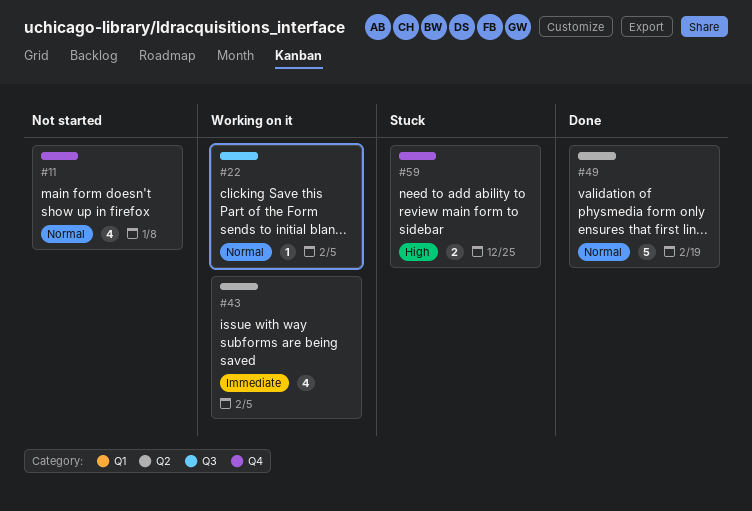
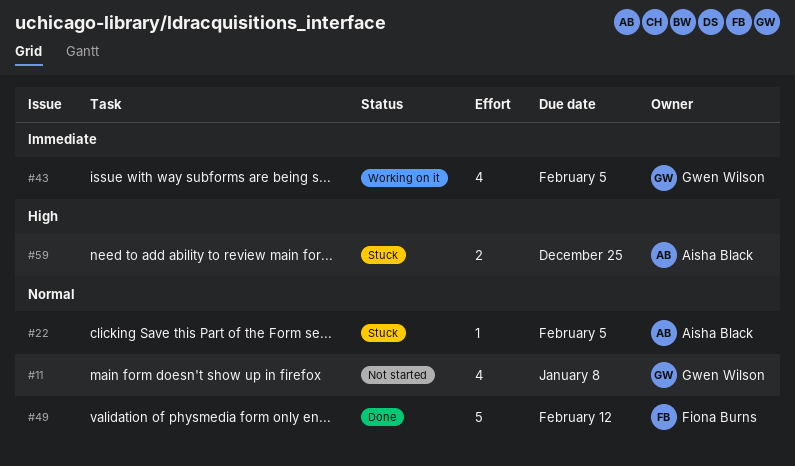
#22, status: Working on it -> Stuck
#49, due: Feb 19 -> Feb 12

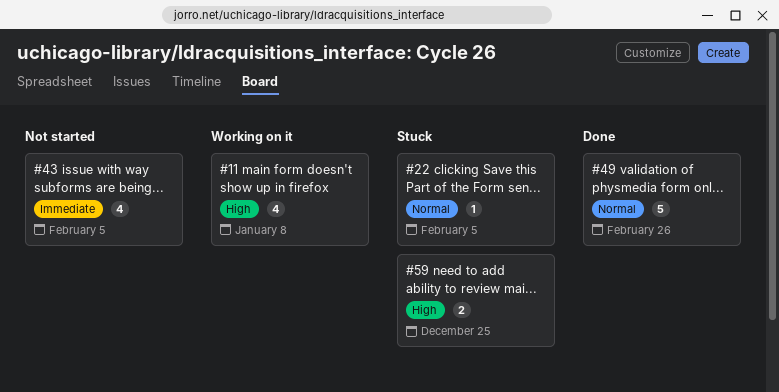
#11, status: Not started -> Working on it
#11, priority: Normal -> High
#43, status: Working on it -> Not started
#49, due: Feb 12 -> Feb 26

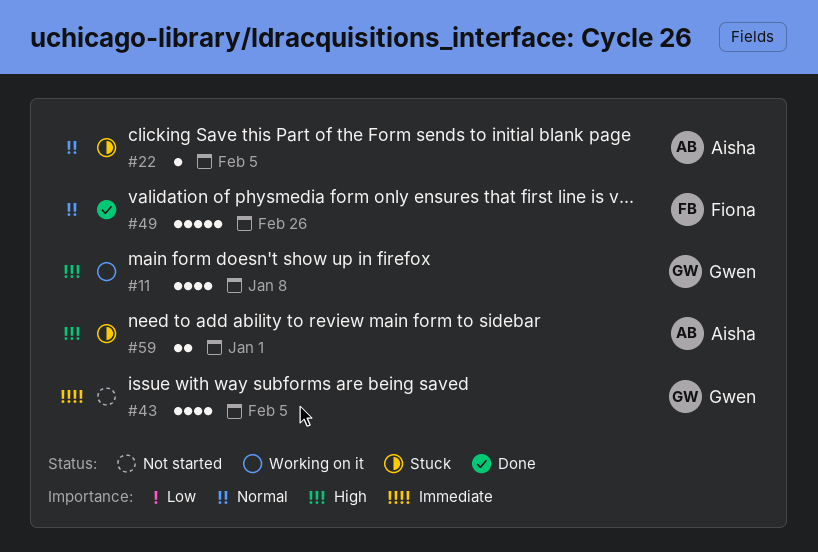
#59, due: Dec 25 -> Jan 1

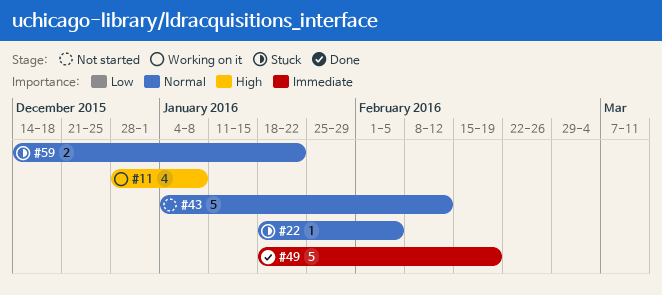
#43, priority: Immediate -> Normal
#43, estimate: 4 -> 5
#43, due: Feb 5 -> Feb 12
#49, priority: Normal -> Immediate
#49, due: Feb 26 -> Feb 19
#59, priority: High -> Normal
#59, due: Jan 1 -> Jan 22

